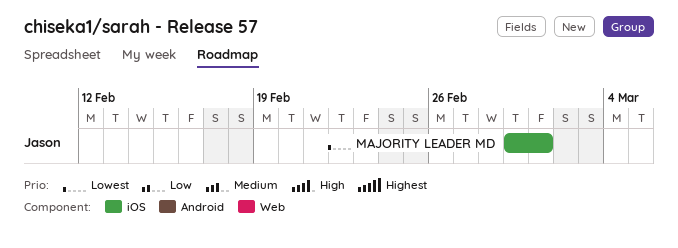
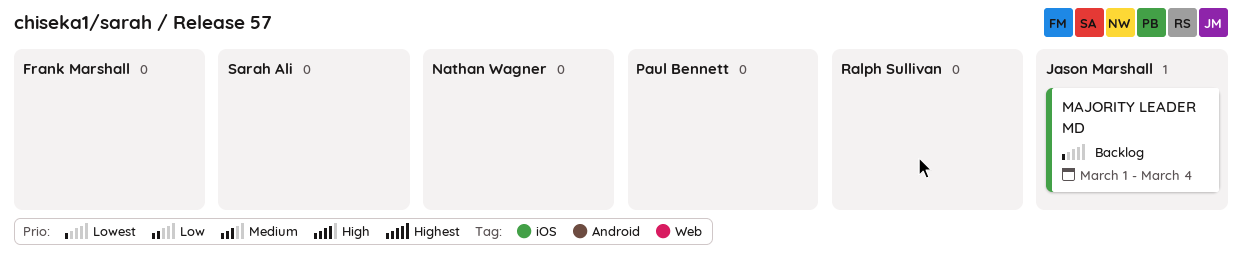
MAJORITY LEADER MD, start: Feb 29 -> Mar 1
MAJORITY LEADER MD, due: Mar 1 -> Mar 4

